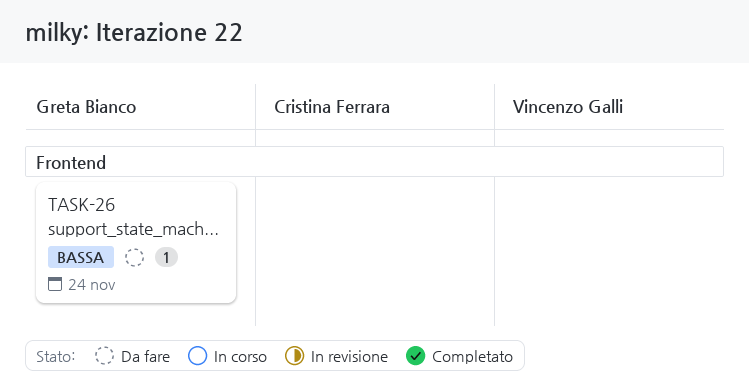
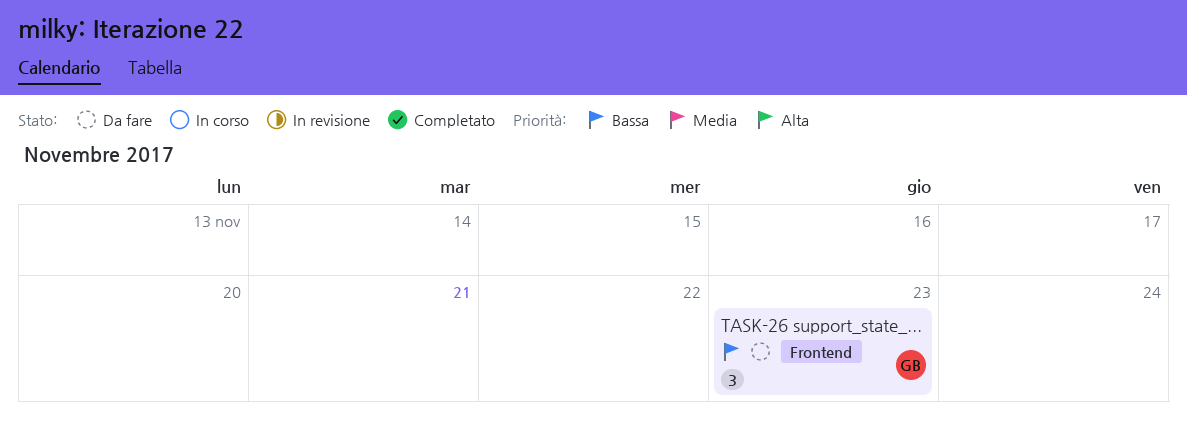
TASK-26, estimate: 1 -> 3
TASK-26, due: Nov 24 -> Nov 23

